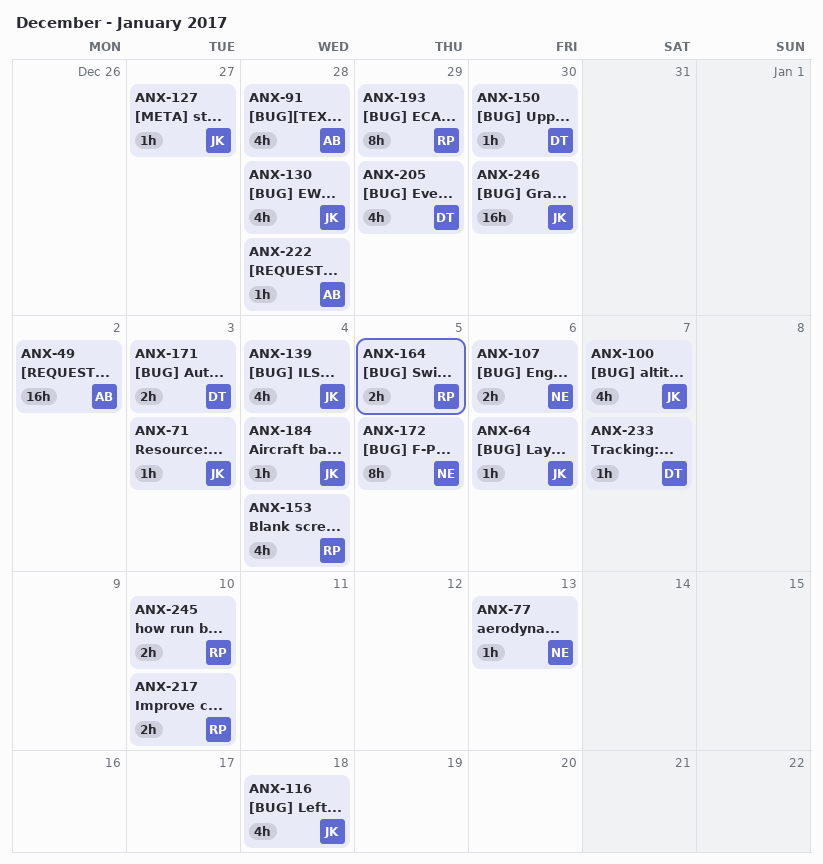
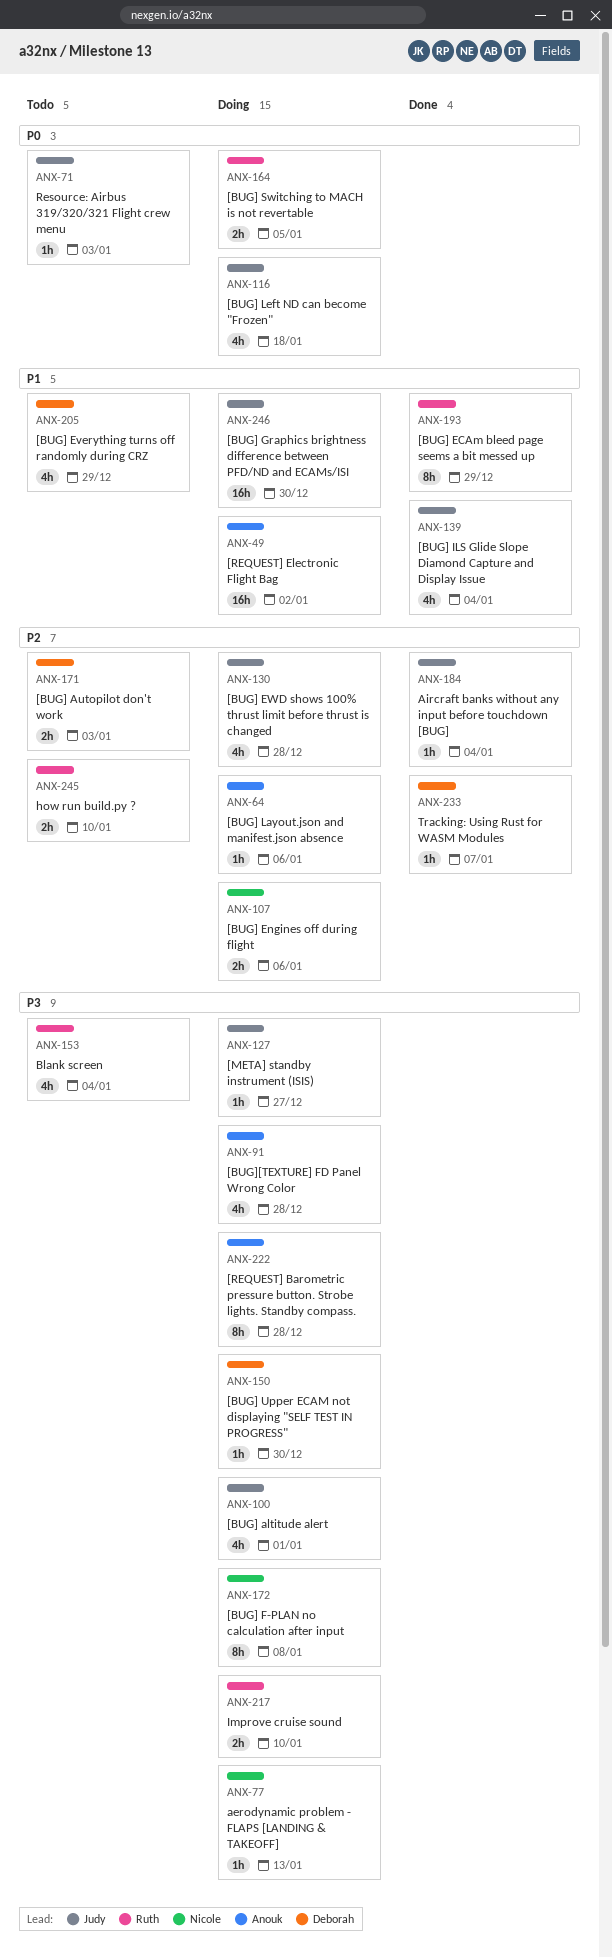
ANX-64, owner: Judy -> Anouk
ANX-100, due: Jan 7 -> Jan 1
ANX-172, due: Jan 5 -> Jan 8
ANX-222, estimate: 1h -> 8h

